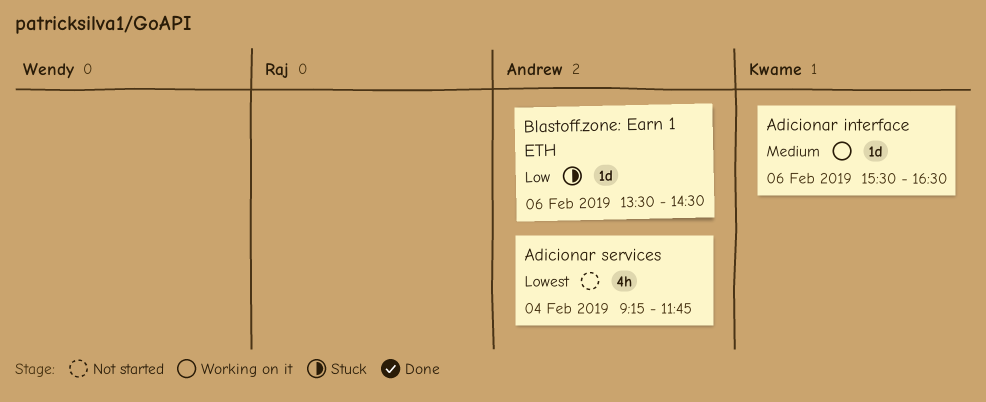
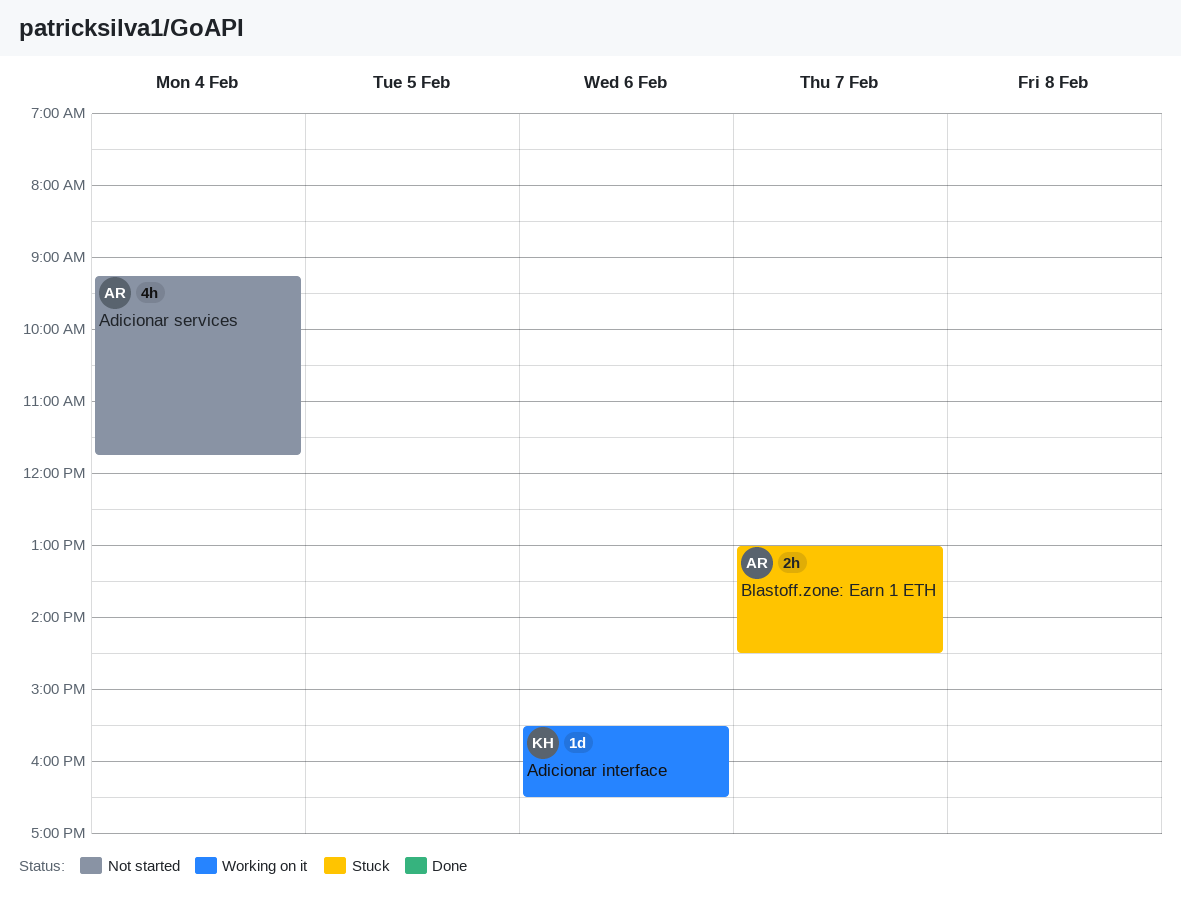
Blastoff.zone: Earn 1 ETH, estimate: 1d -> 2h
Blastoff.zone: Earn 1 ETH, day: Feb 6 -> Feb 7
Blastoff.zone: Earn 1 ETH, begins: 13:30 -> 13:00

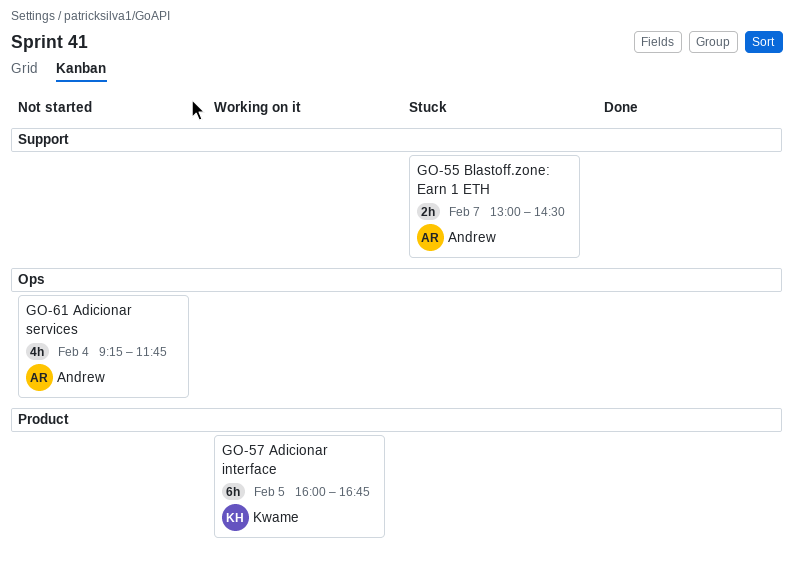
Adicionar interface, estimate: 1d -> 6h
Adicionar interface, day: Feb 6 -> Feb 5
Adicionar interface, begins: 15:30 -> 16:00
Adicionar interface, ends: 16:30 -> 16:45

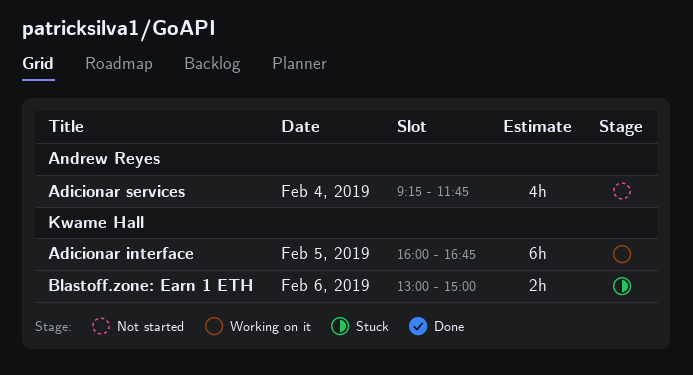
Blastoff.zone: Earn 1 ETH, owner: Andrew Reyes -> Kwame Hall
Blastoff.zone: Earn 1 ETH, day: Feb 7 -> Feb 6
Blastoff.zone: Earn 1 ETH, ends: 14:30 -> 15:00

